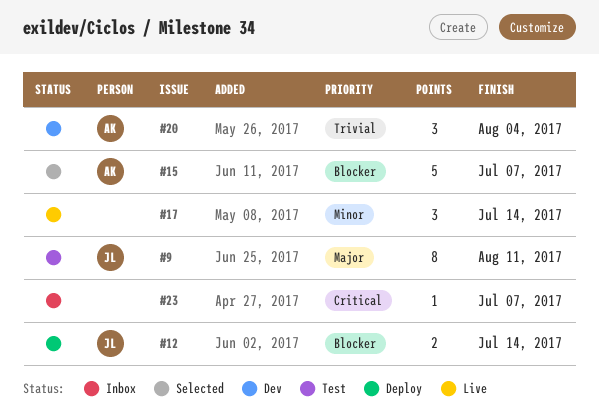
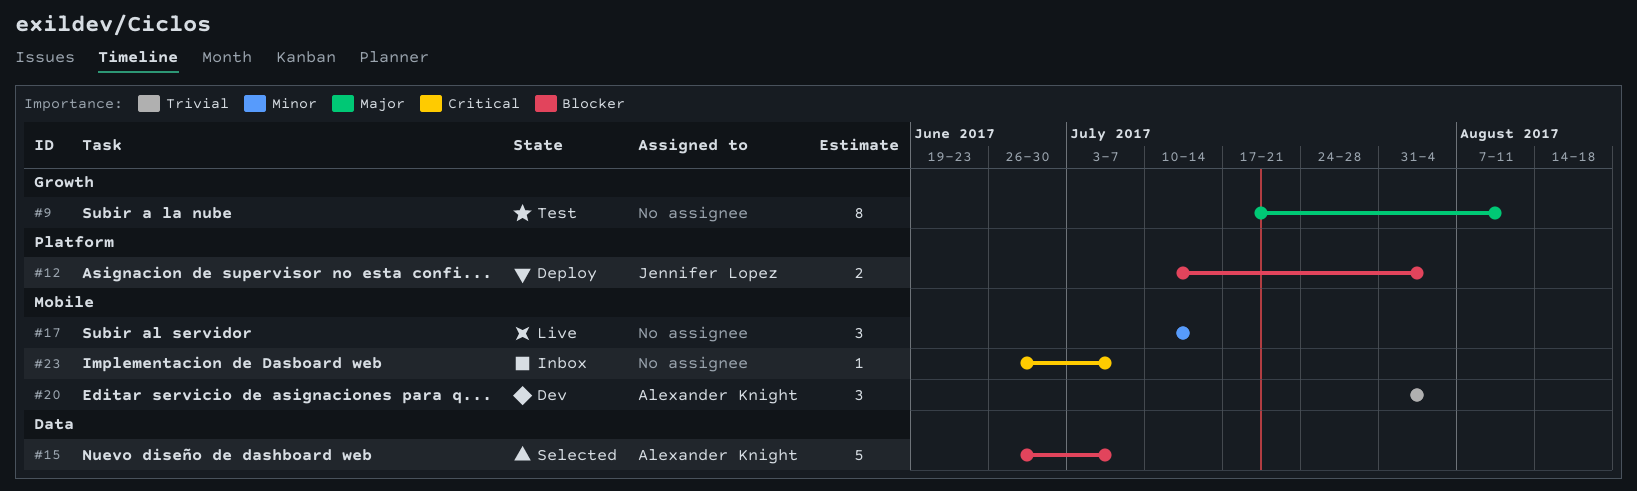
#9, owner: Jennifer Lopez -> none
#12, due: Jul 14 -> Aug 4

